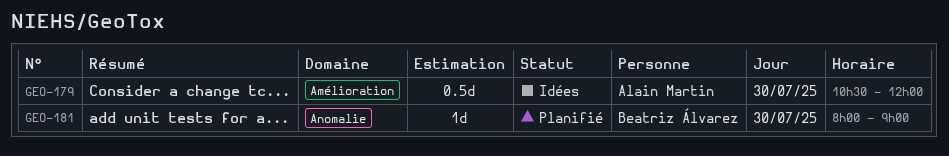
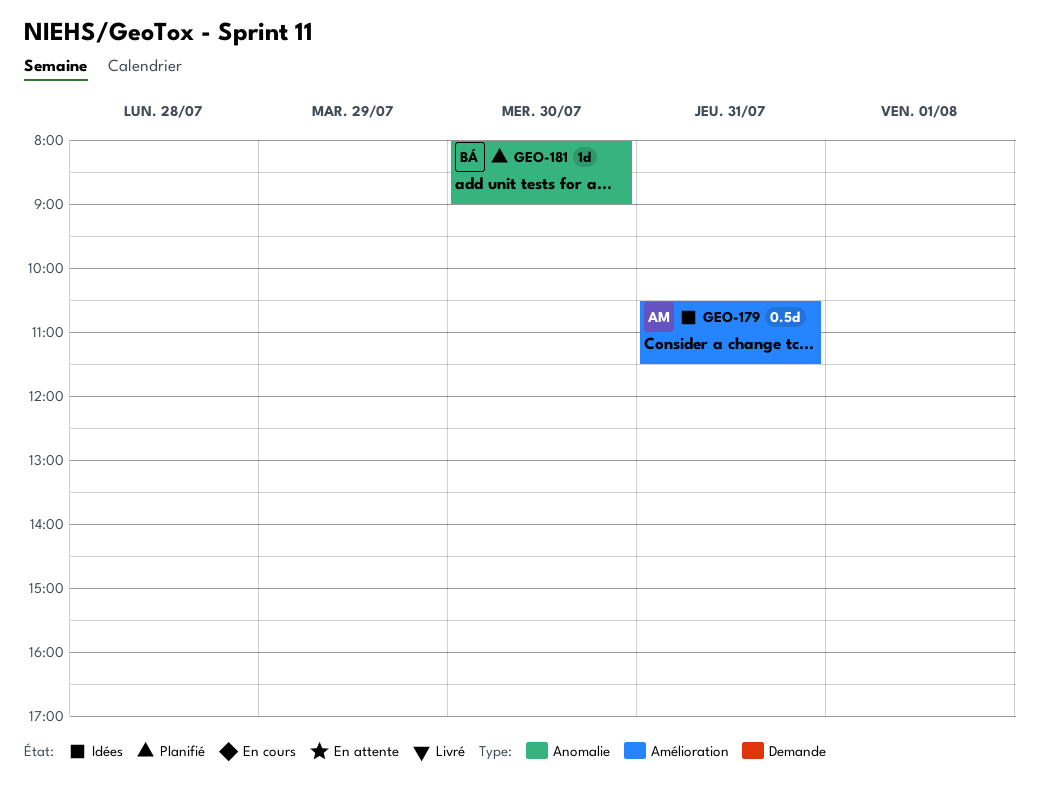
GEO-179, day: Jul 30 -> Jul 31
GEO-179, ends: 12:00 -> 11:30

